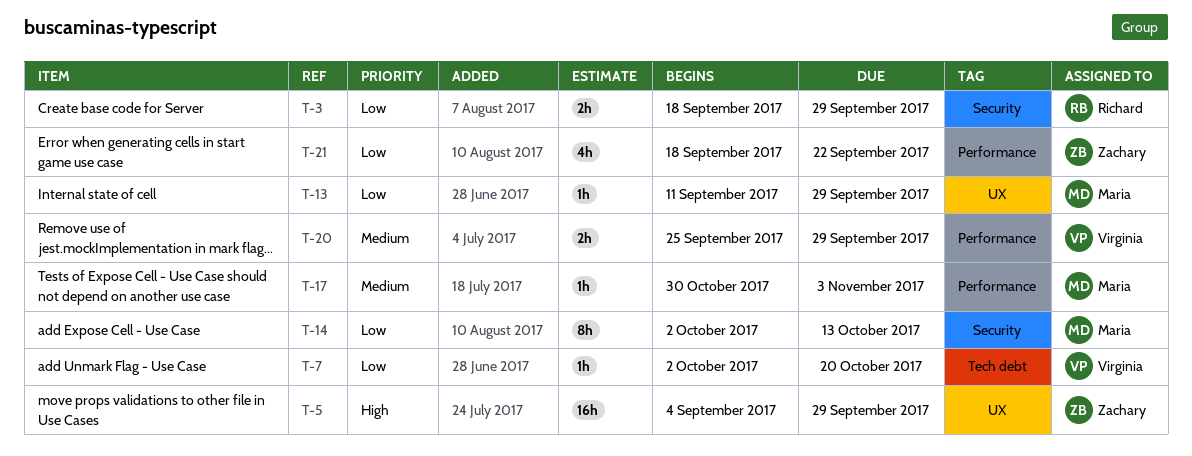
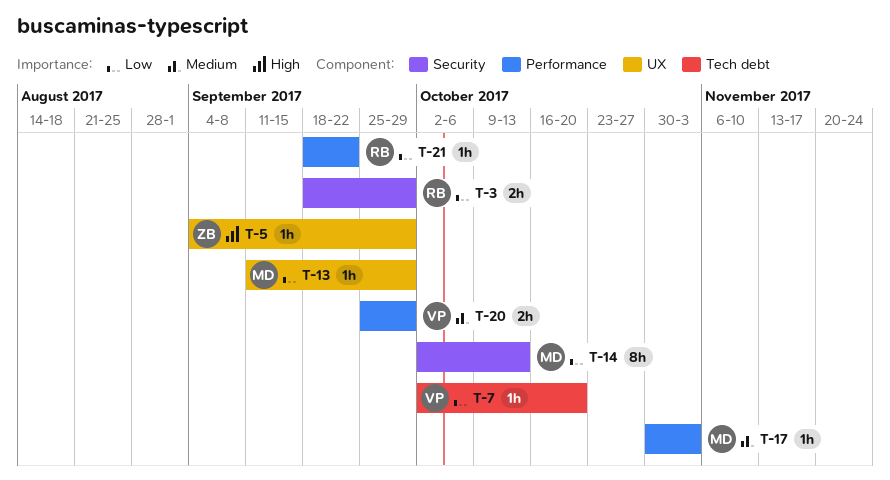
T-5, estimate: 16h -> 1h
T-21, owner: Zachary -> Richard
T-21, estimate: 4h -> 1h

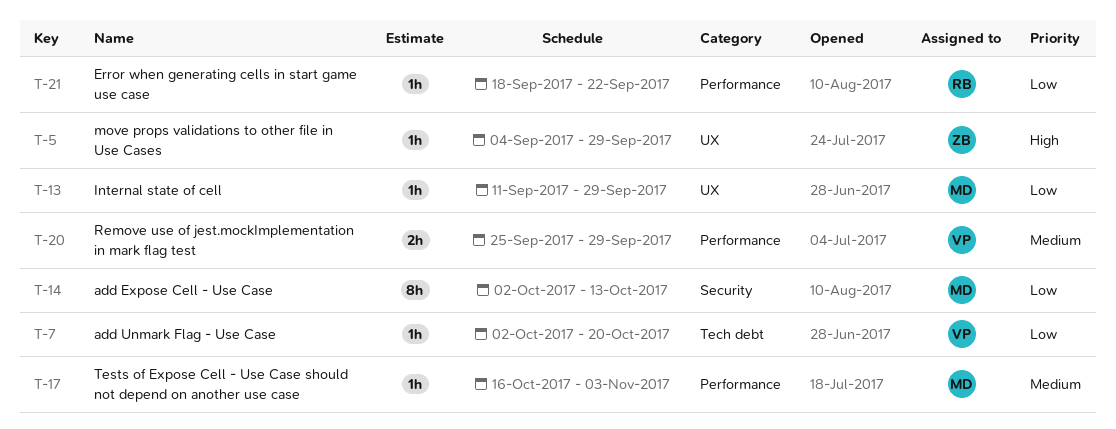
T-3: present -> none
T-17, start: Oct 30 -> Oct 16

